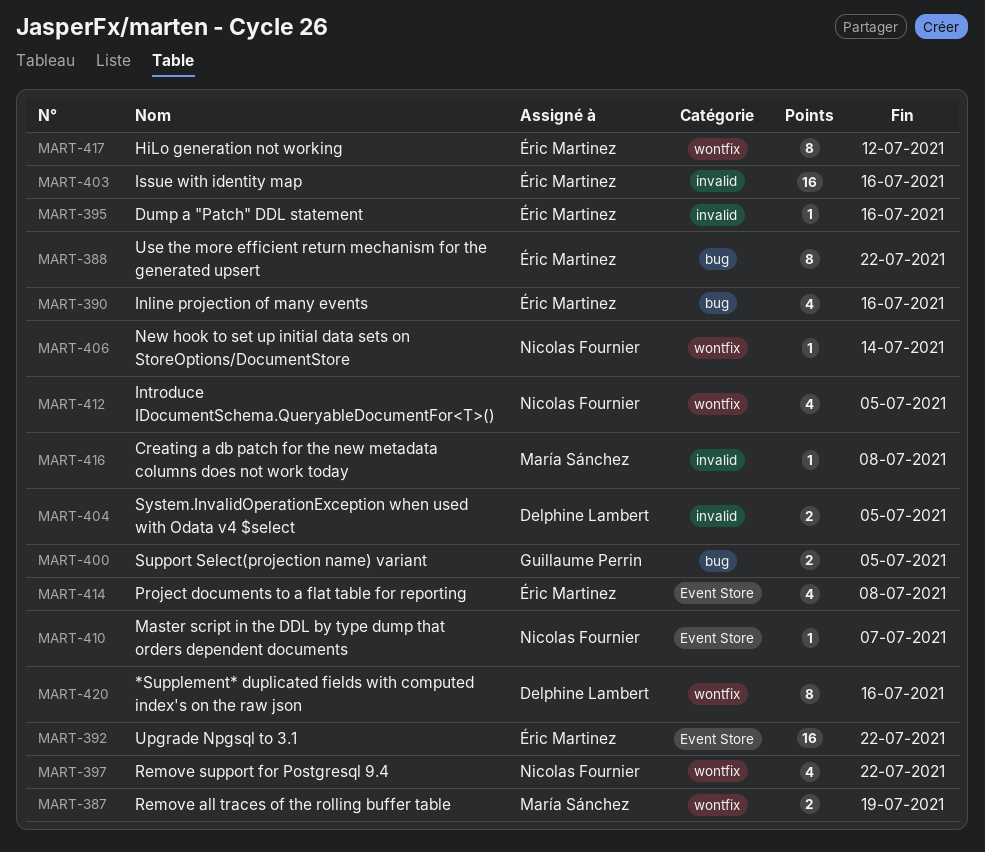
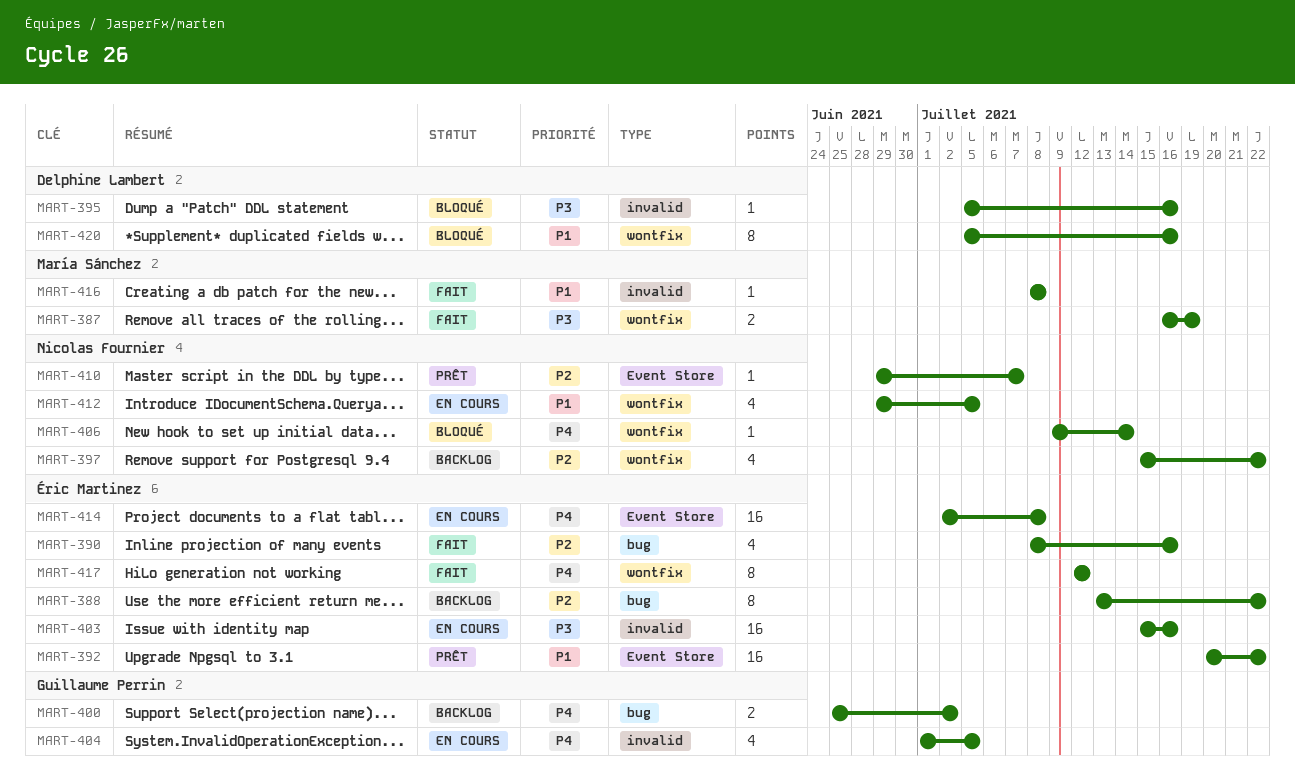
MART-395, owner: Éric Martinez -> Delphine Lambert
MART-400, due: Jul 5 -> Jul 2
MART-404, owner: Delphine Lambert -> Guillaume Perrin
MART-404, estimate: 2 -> 4
MART-414, estimate: 4 -> 16

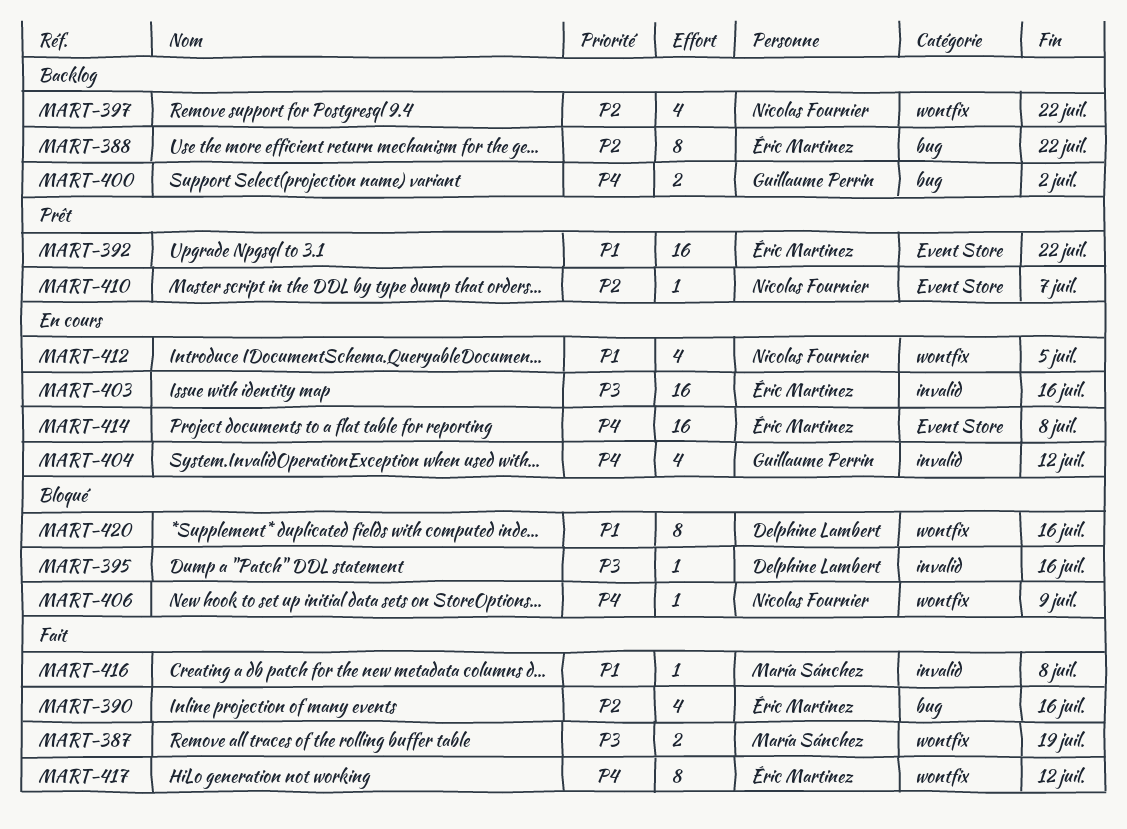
MART-404, due: Jul 5 -> Jul 12
MART-406, due: Jul 14 -> Jul 9

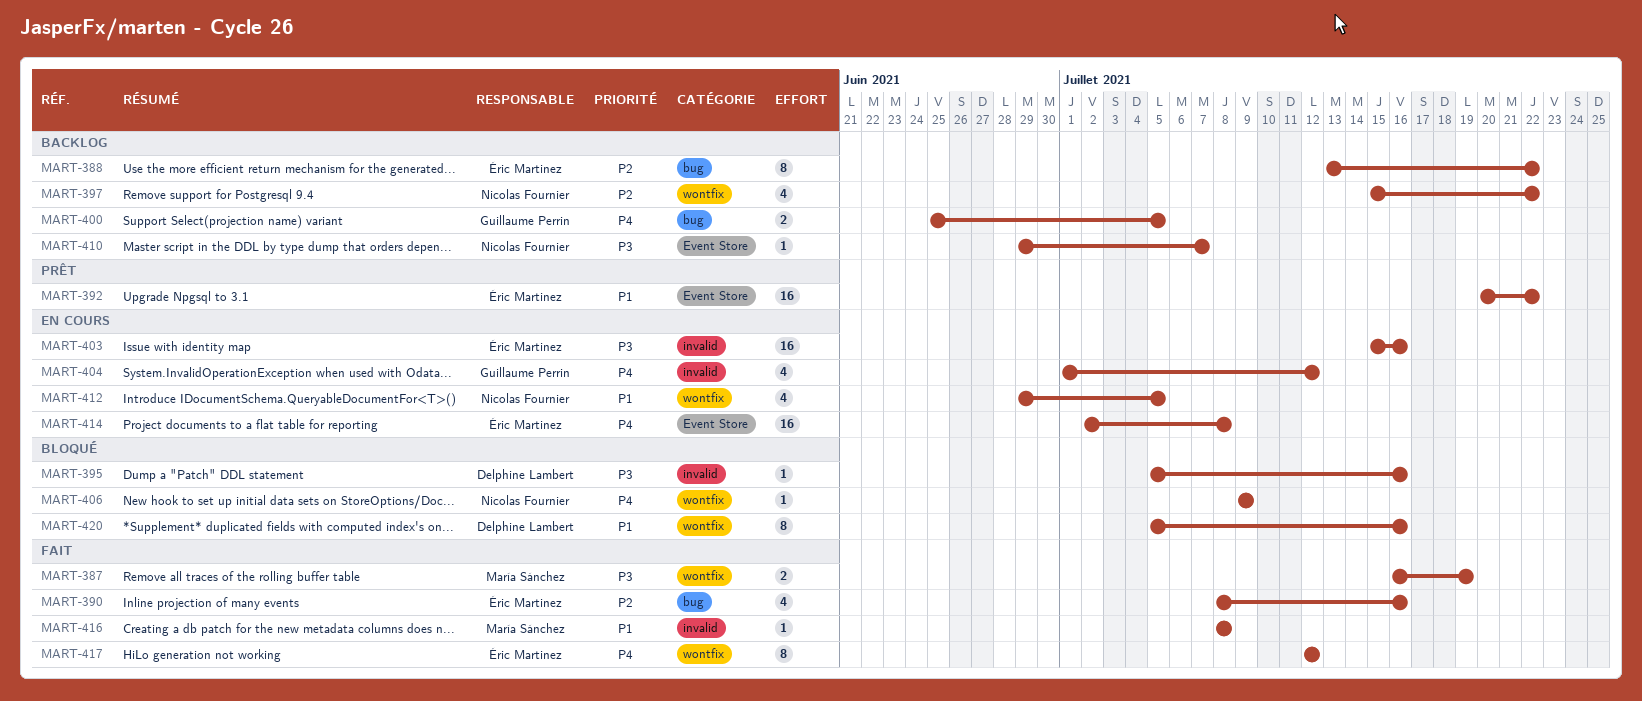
MART-400, due: Jul 2 -> Jul 5
MART-410, status: Prêt -> Backlog
MART-410, priority: P2 -> P3

